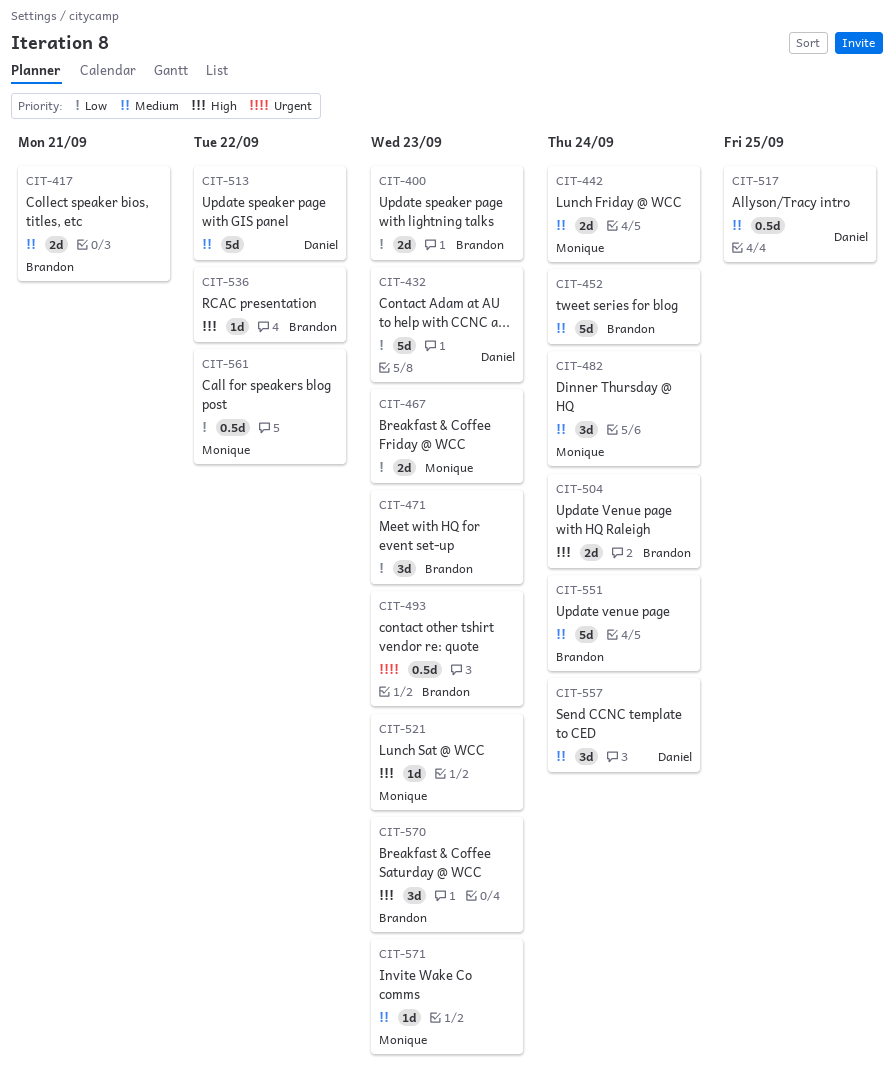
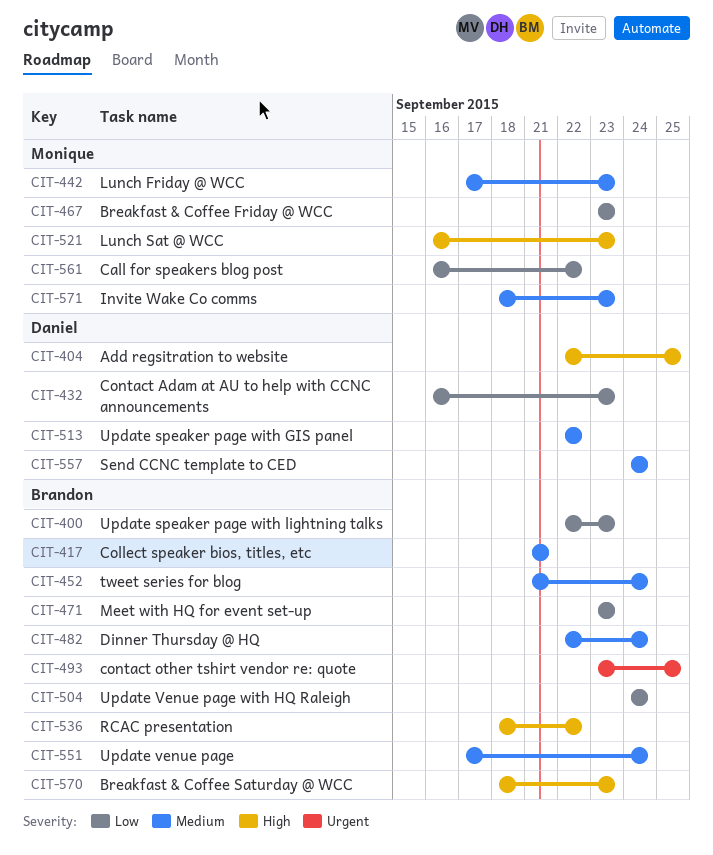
CIT-404: none -> present
CIT-442, due: Sep 24 -> Sep 23
CIT-482, owner: Monique -> Brandon
CIT-493, due: Sep 23 -> Sep 25
CIT-504, priority: High -> Low
CIT-517: present -> none

